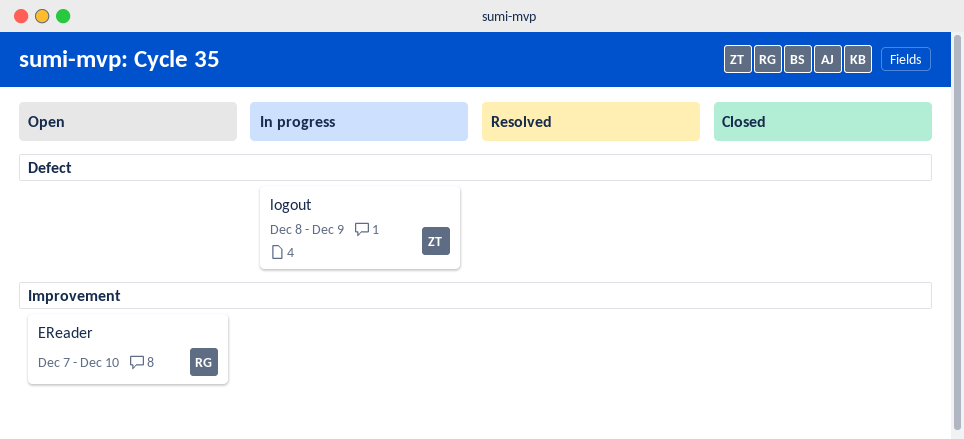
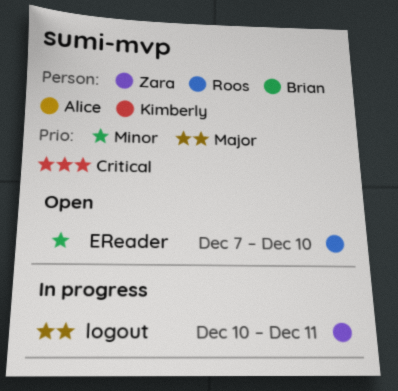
logout, start: Dec 8 -> Dec 10
logout, due: Dec 9 -> Dec 11

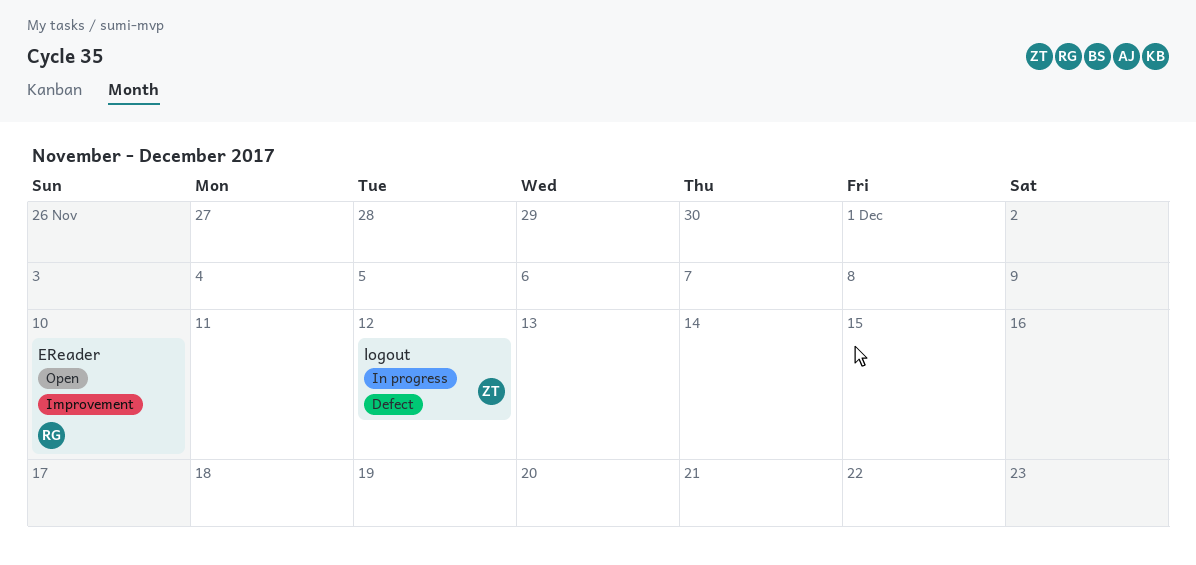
logout, due: Dec 11 -> Dec 12

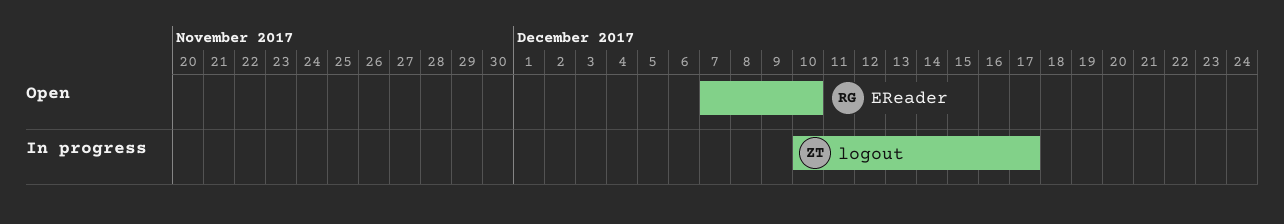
logout, due: Dec 12 -> Dec 17

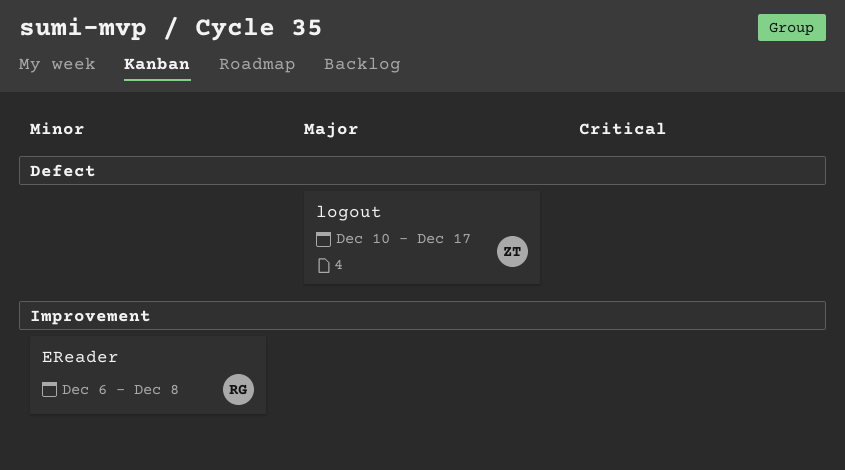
EReader, start: Dec 7 -> Dec 6
EReader, due: Dec 10 -> Dec 8

